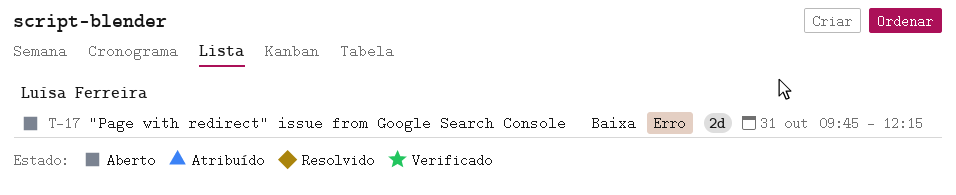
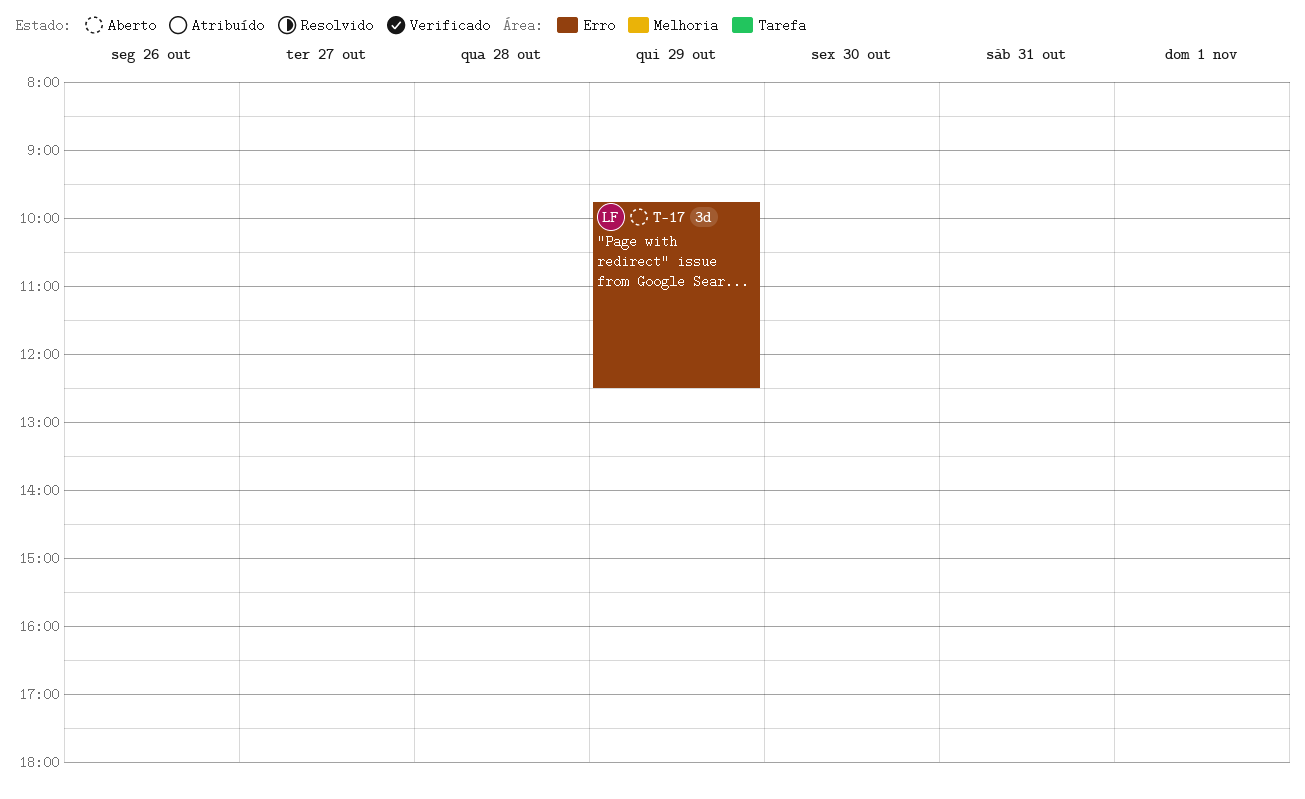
T-17, estimate: 2d -> 3d
T-17, day: Oct 31 -> Oct 29
T-17, ends: 12:15 -> 12:30

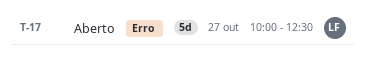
T-17, estimate: 3d -> 5d
T-17, day: Oct 29 -> Oct 27
T-17, begins: 09:45 -> 10:00

